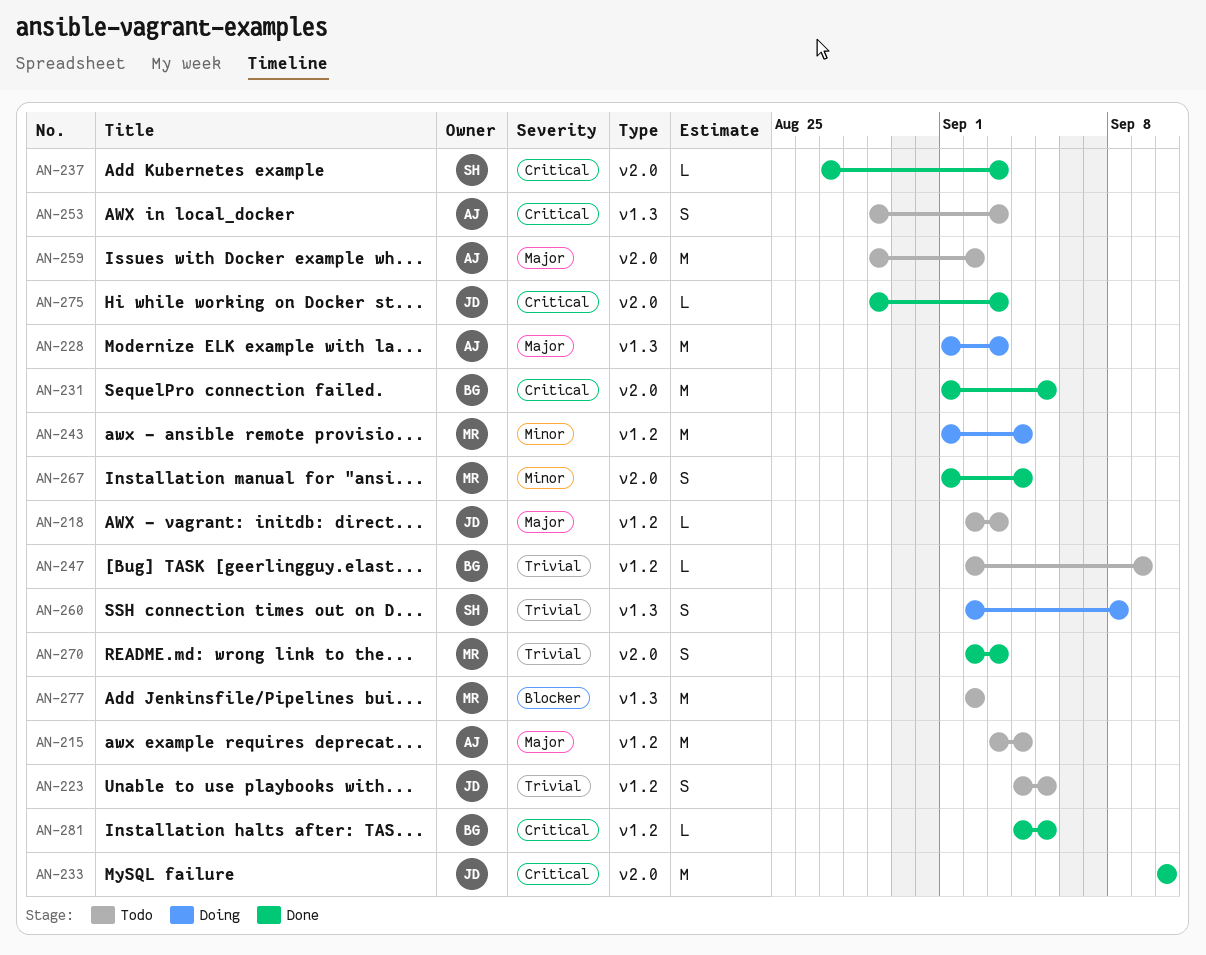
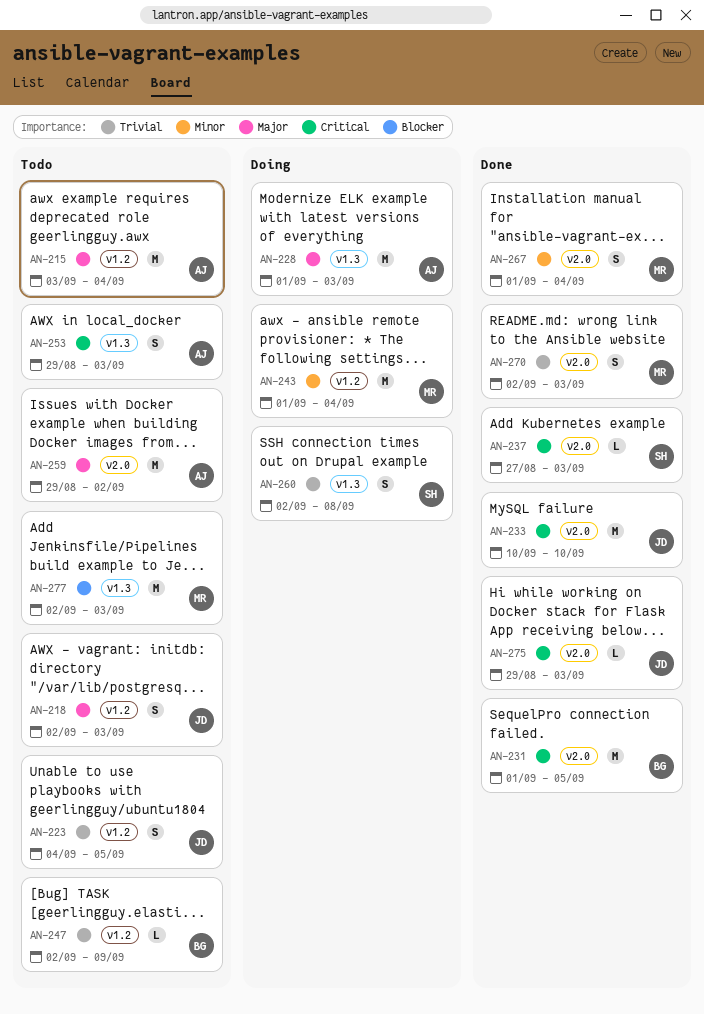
AN-218, estimate: L -> S
AN-277, due: Sep 2 -> Sep 3
AN-281: present -> none

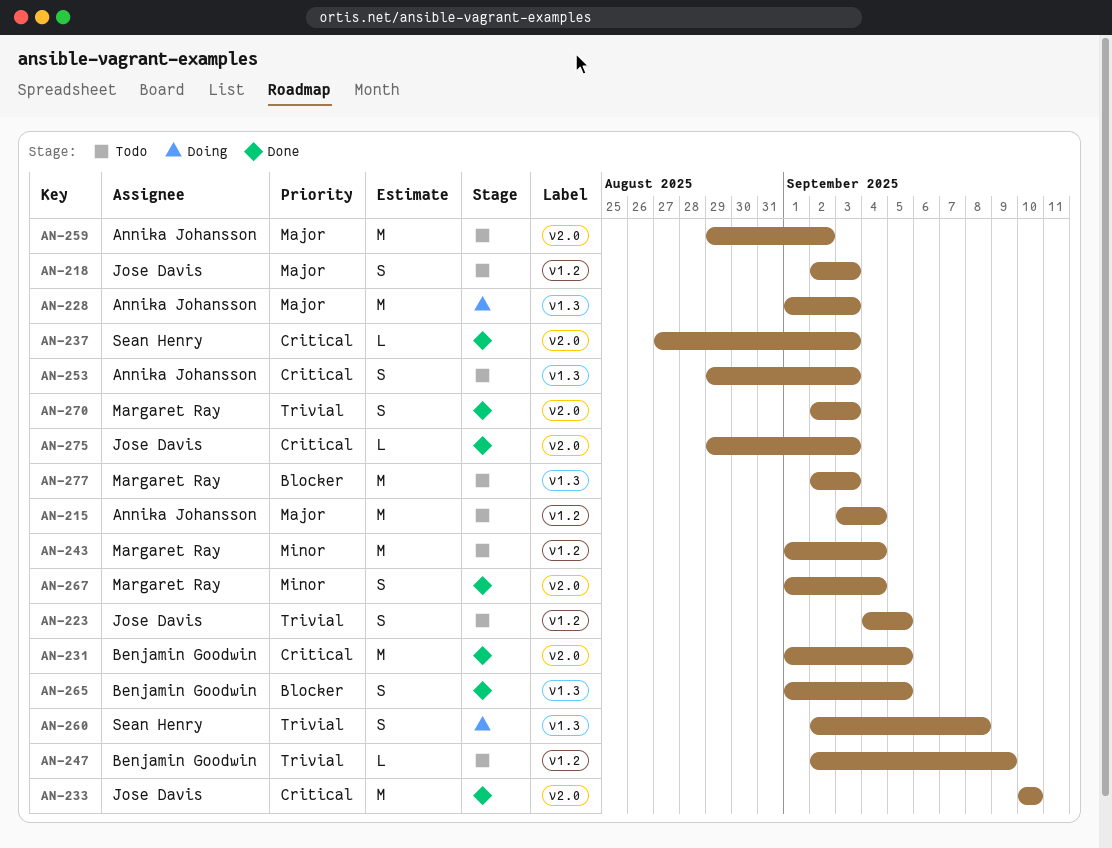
AN-243, status: Doing -> Todo
AN-265: none -> present

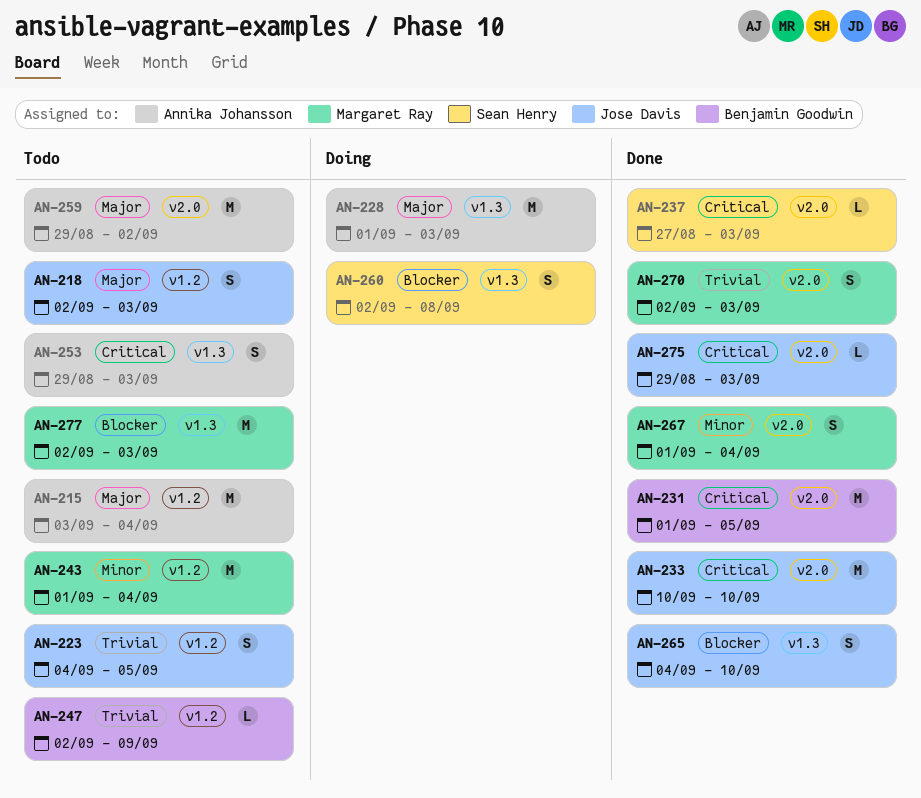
AN-260, priority: Trivial -> Blocker
AN-265, owner: Benjamin Goodwin -> Jose Davis
AN-265, start: Sep 1 -> Sep 4
AN-265, due: Sep 5 -> Sep 10

